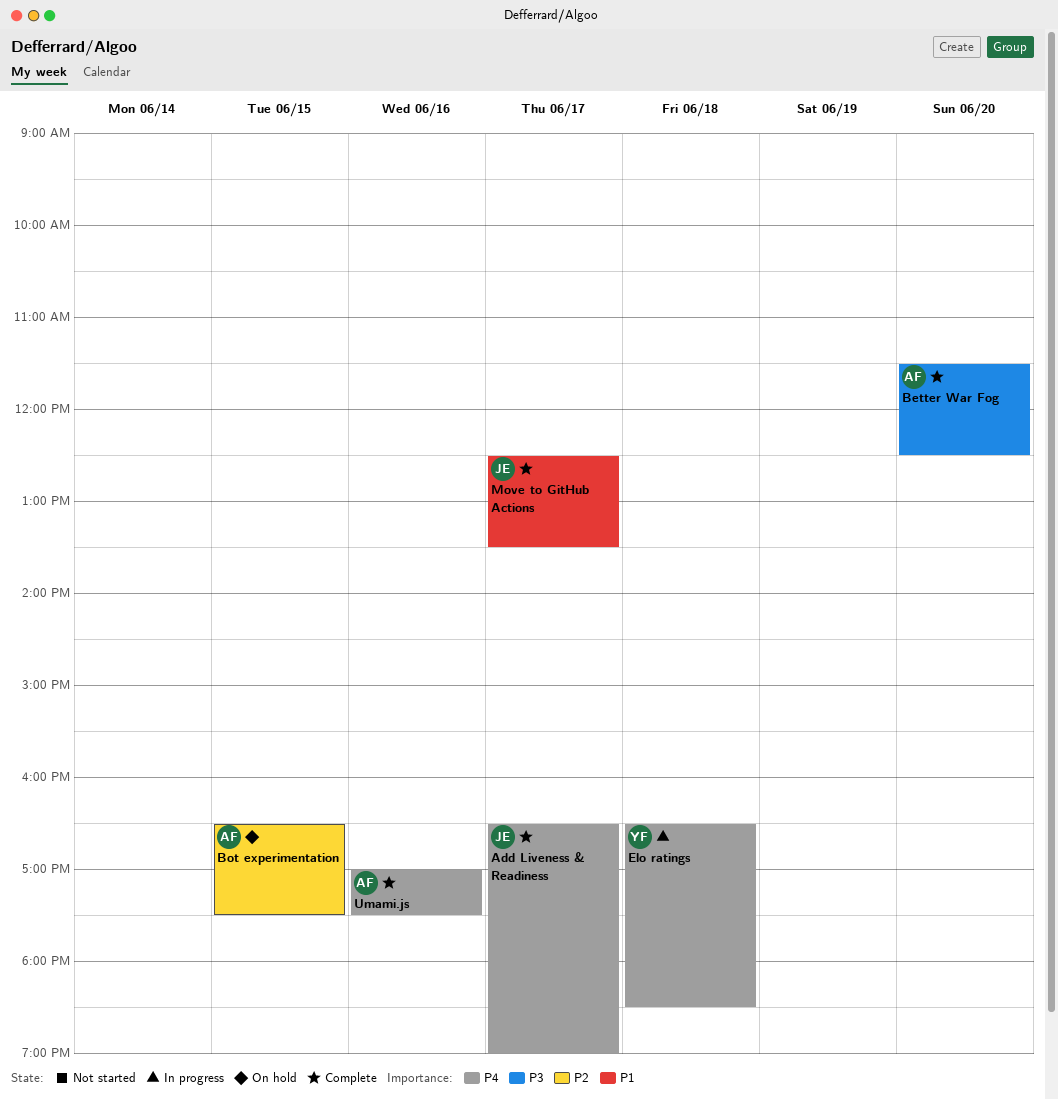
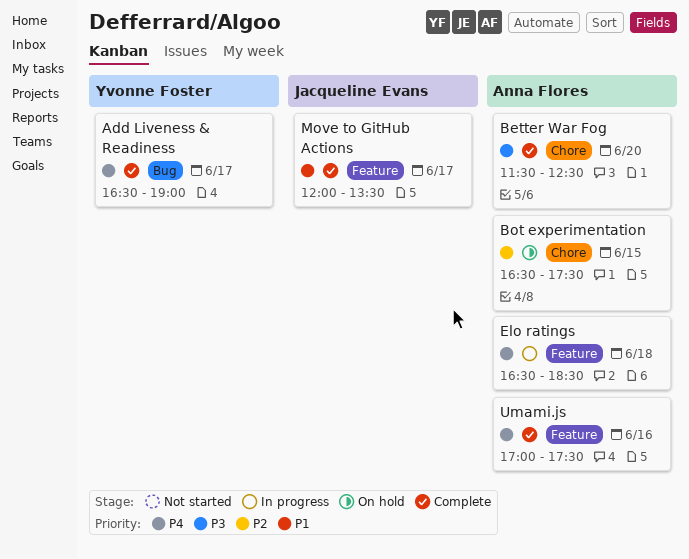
Add Liveness & Readiness, owner: Jacqueline Evans -> Yvonne Foster
Elo ratings, owner: Yvonne Foster -> Anna Flores
Move to GitHub Actions, begins: 12:30 -> 12:00

